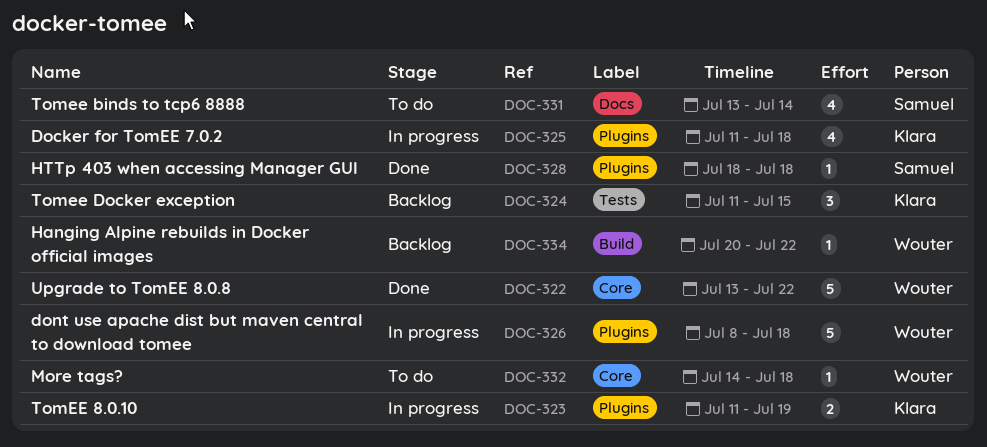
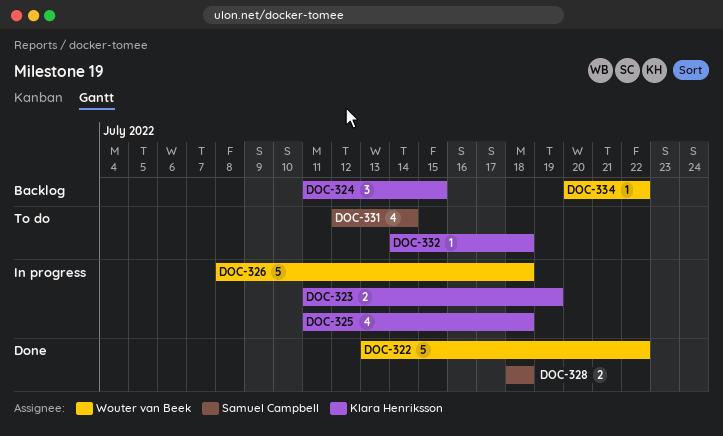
DOC-328, estimate: 1 -> 2
DOC-331, start: Jul 13 -> Jul 12
DOC-332, owner: Wouter van Beek -> Klara Henriksson

